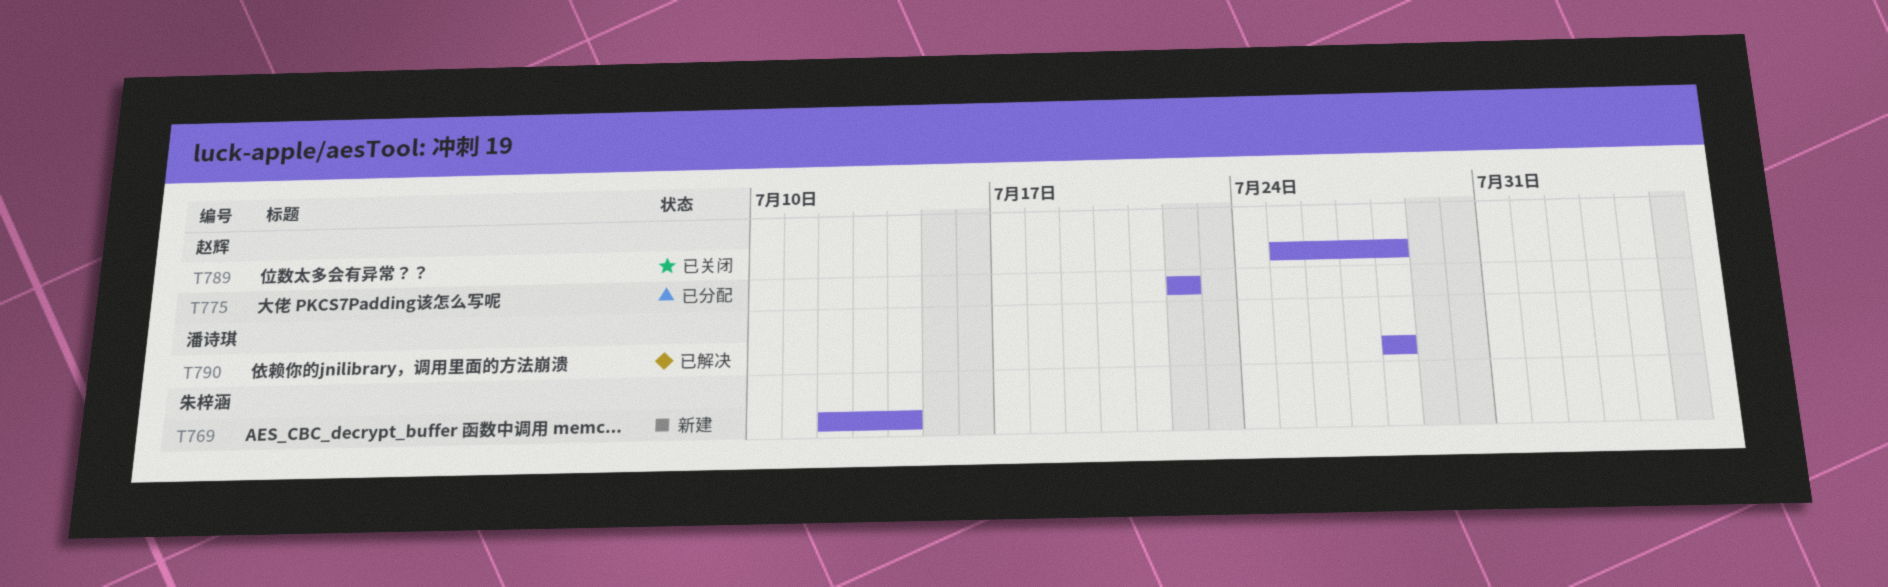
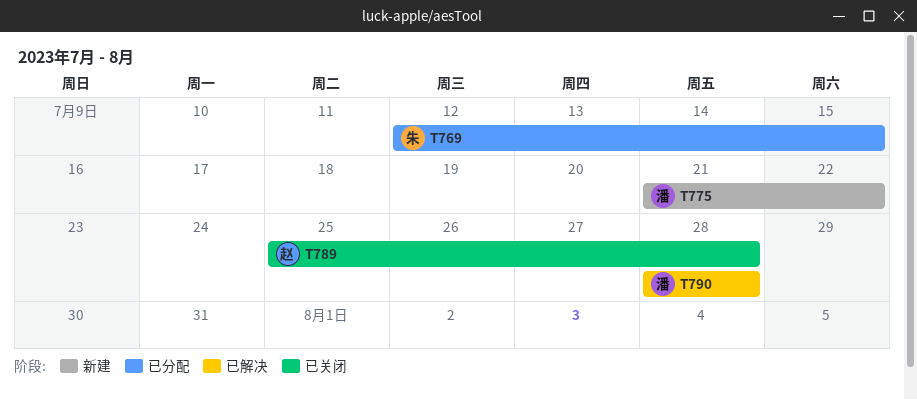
T769, status: 新建 -> 已分配
T769, due: Jul 14 -> Jul 15
T775, status: 已分配 -> 新建
T775, owner: 赵辉 -> 潘诗琪
T775, start: Jul 22 -> Jul 21

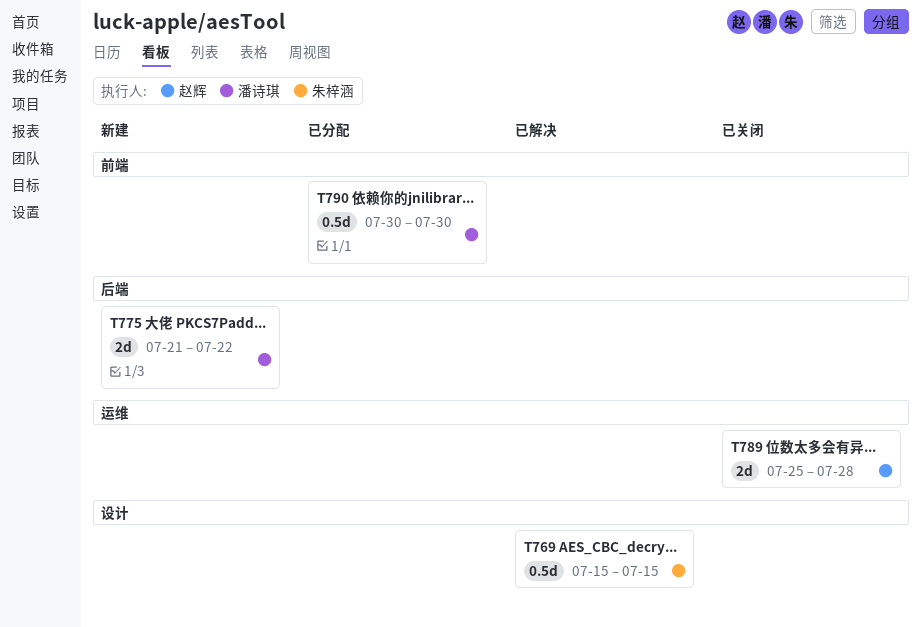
T769, status: 已分配 -> 已解决
T769, start: Jul 12 -> Jul 15
T790, status: 已解决 -> 已分配
T790, start: Jul 28 -> Jul 30
T790, due: Jul 28 -> Jul 30

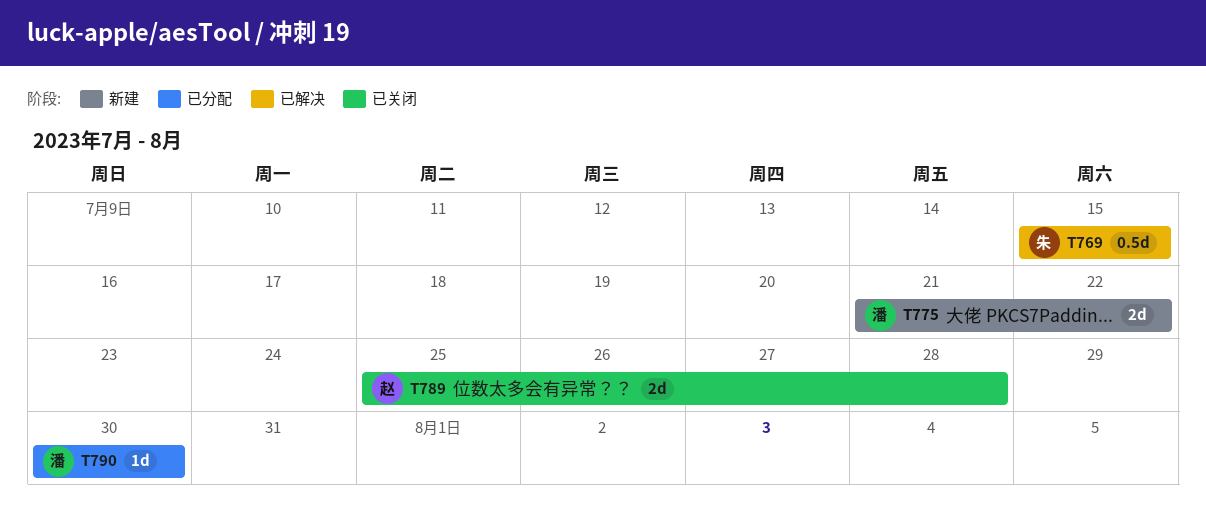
T790, estimate: 0.5d -> 1d

